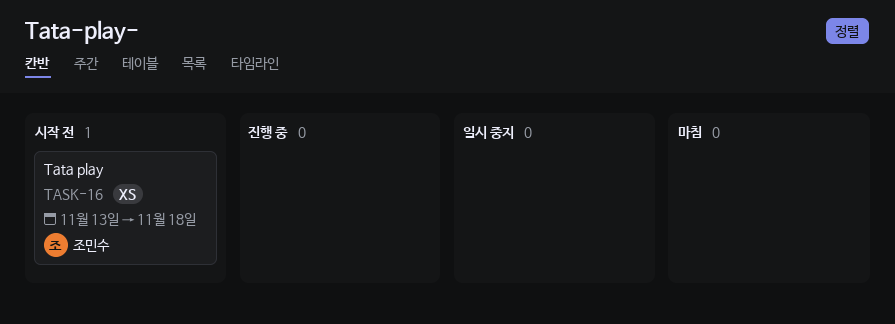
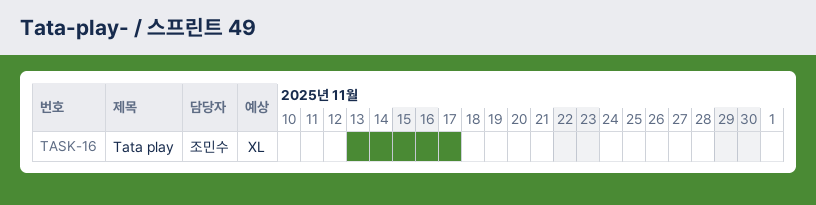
TASK-16, estimate: XS -> XL
TASK-16, due: Nov 18 -> Nov 17

